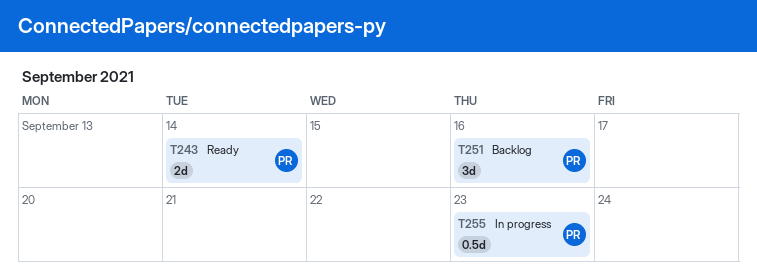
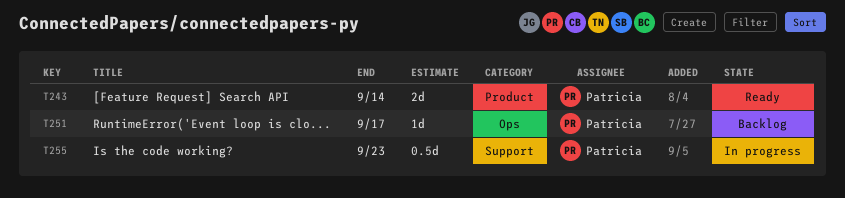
T251, estimate: 3d -> 1d
T251, due: Sep 16 -> Sep 17

